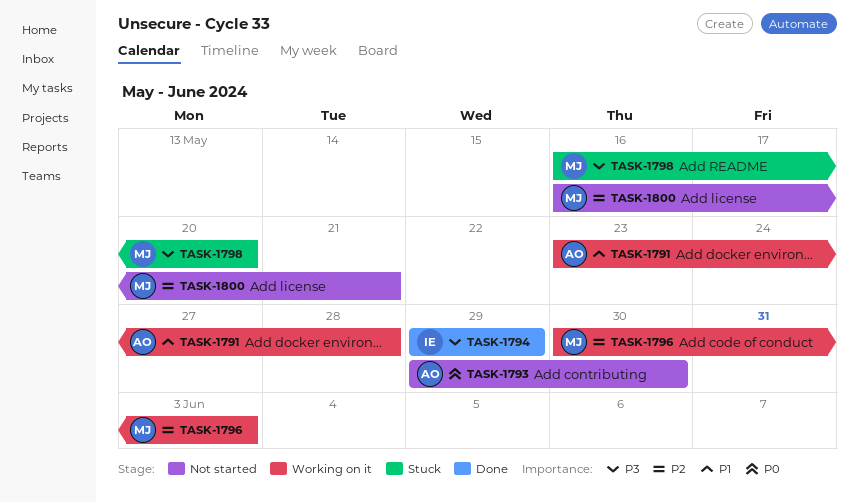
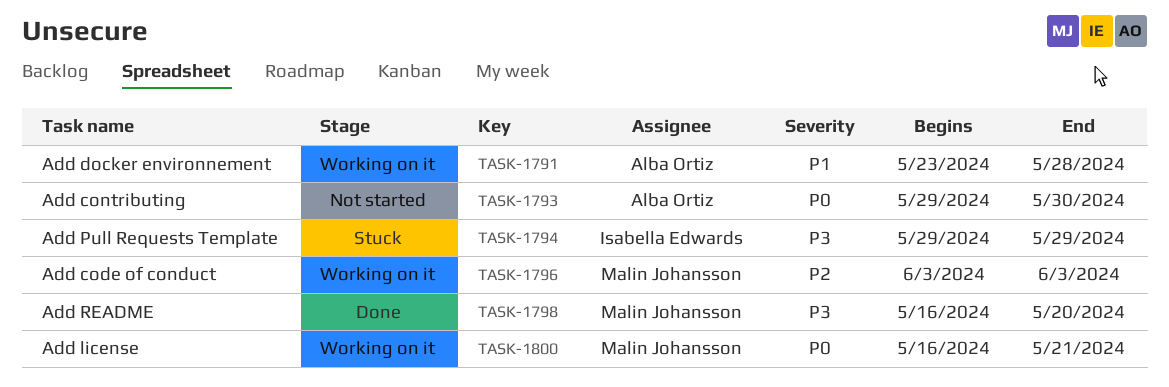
TASK-1794, status: Done -> Stuck
TASK-1796, start: May 30 -> Jun 3
TASK-1798, status: Stuck -> Done
TASK-1800, status: Not started -> Working on it
TASK-1800, priority: P2 -> P0

